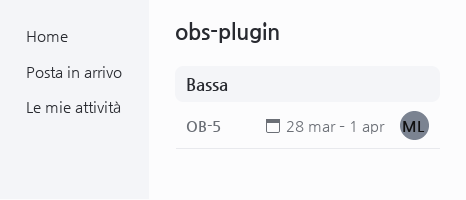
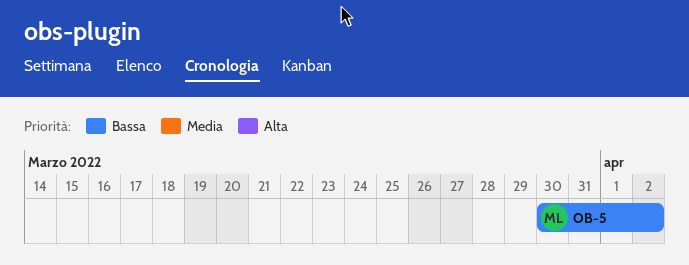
OB-5, start: Mar 28 -> Mar 30
OB-5, due: Apr 1 -> Apr 2

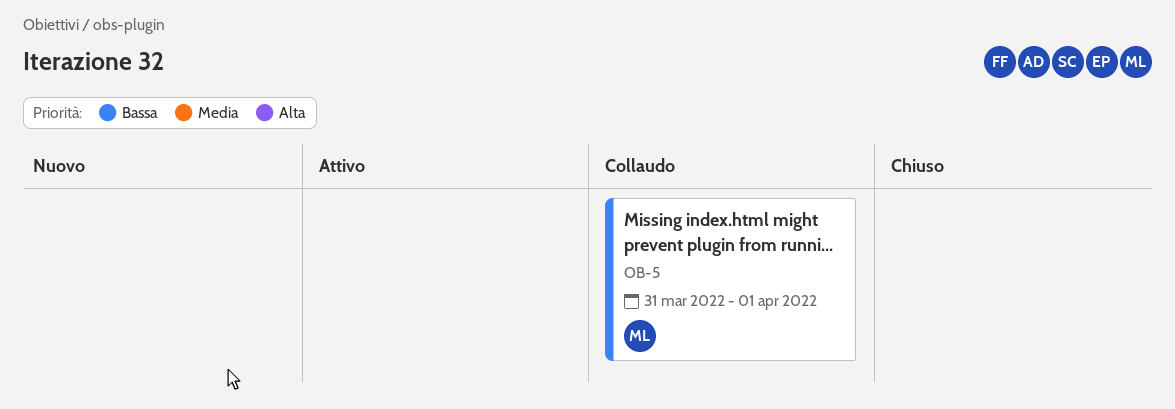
OB-5, start: Mar 30 -> Mar 31
OB-5, due: Apr 2 -> Apr 1

